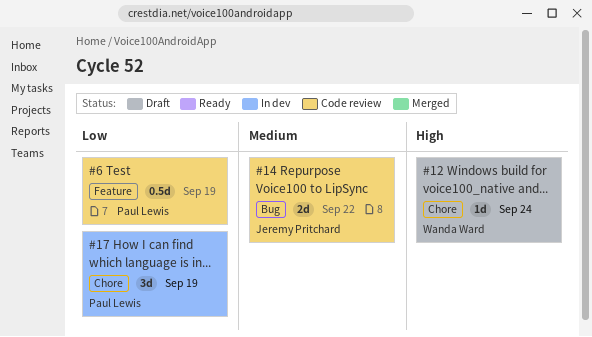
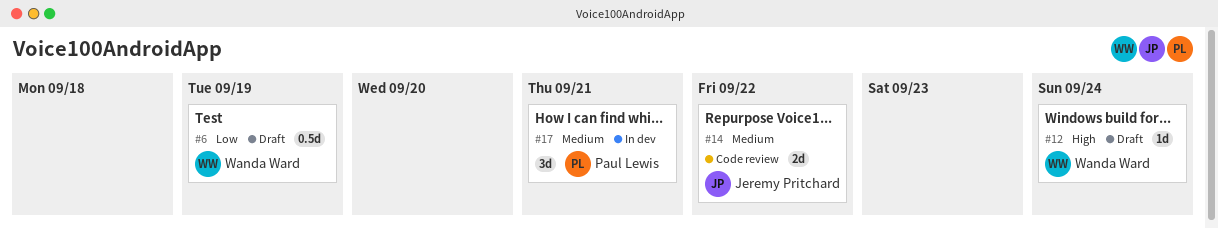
#6, status: Code review -> Draft
#6, owner: Paul Lewis -> Wanda Ward
#17, priority: Low -> Medium
#17, due: Sep 19 -> Sep 21

